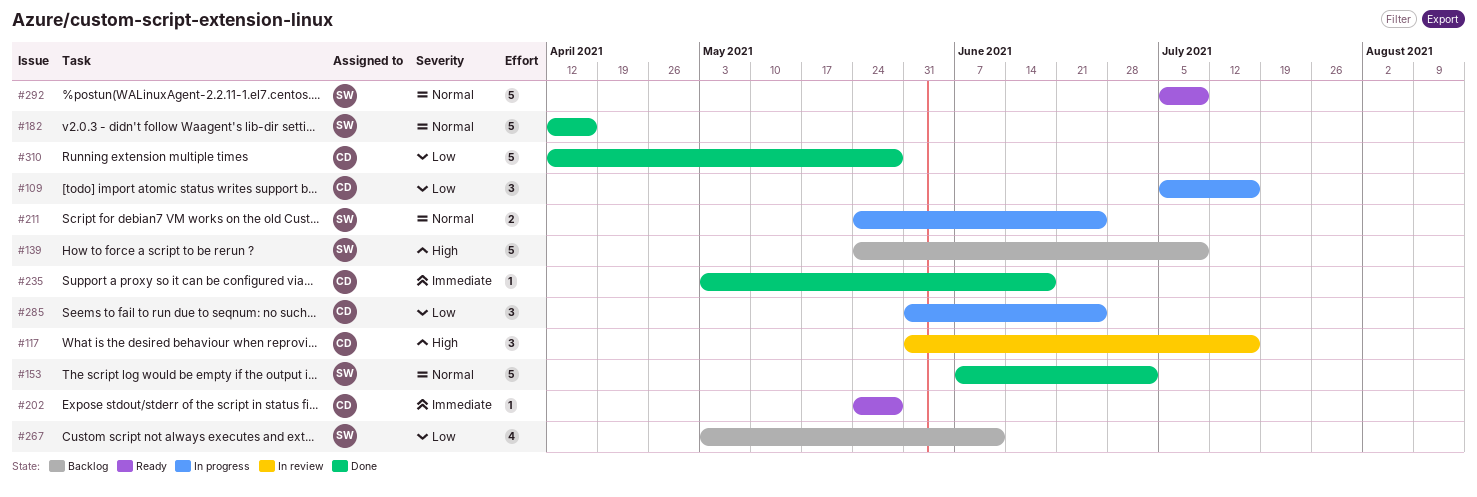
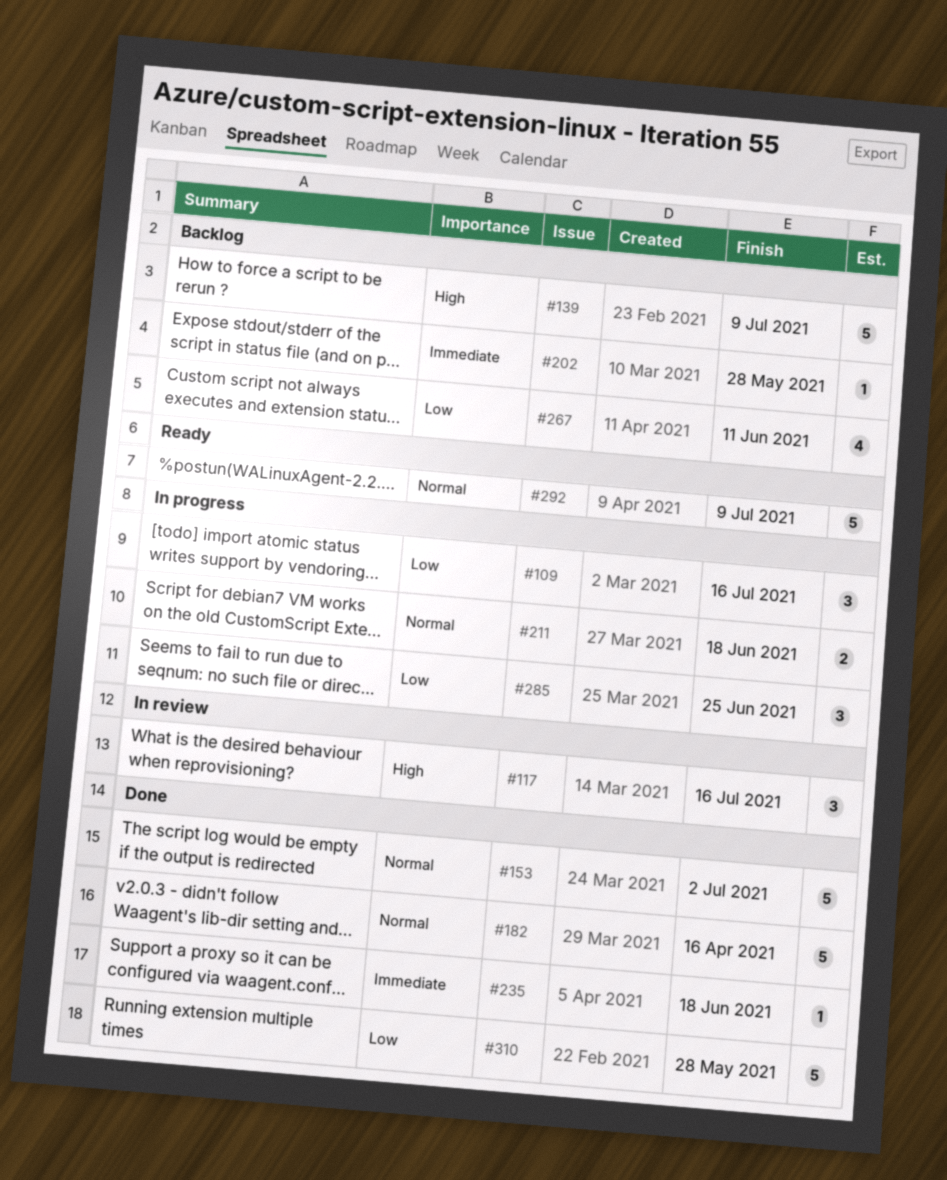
#202, status: Ready -> Backlog
#211, due: Jun 25 -> Jun 18

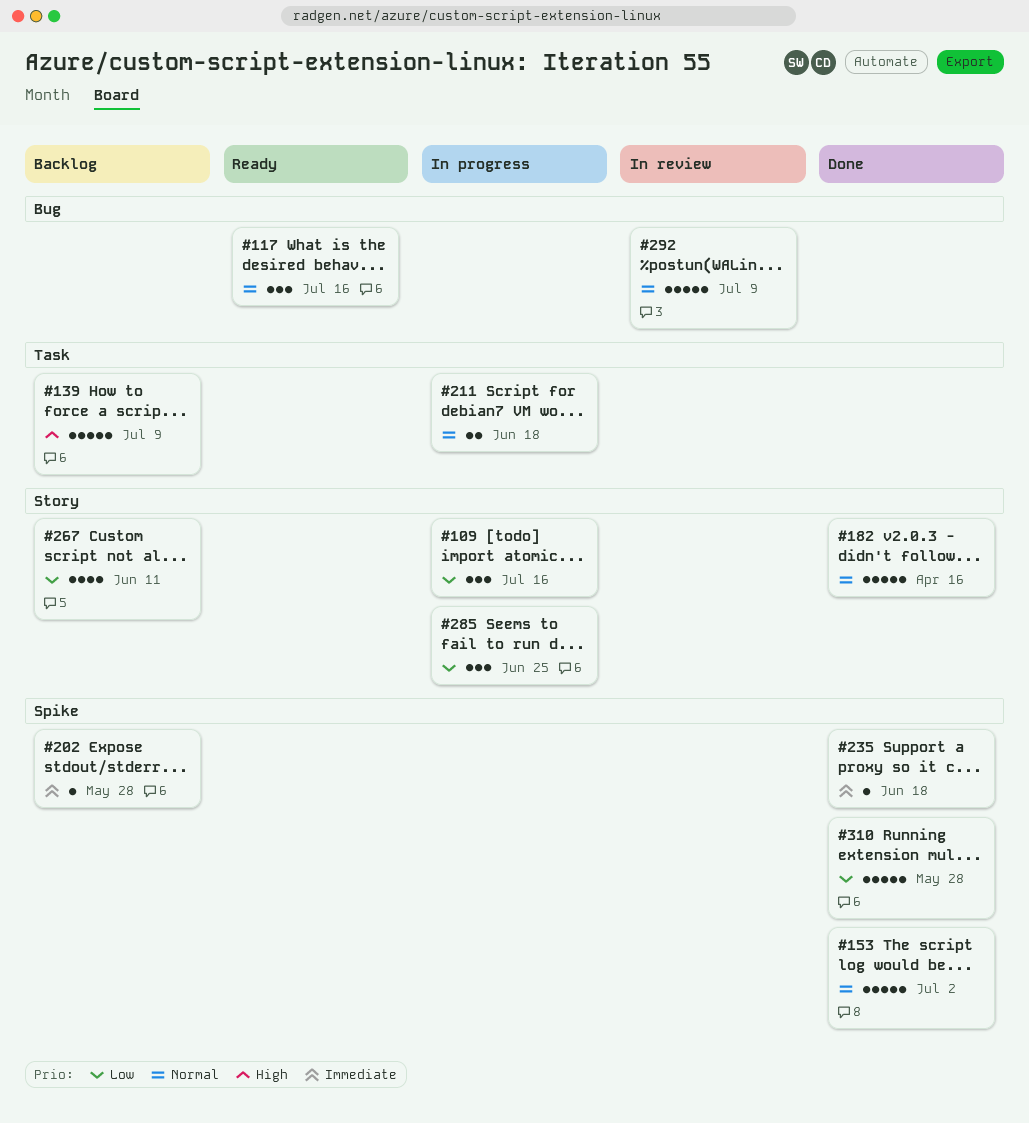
#117, status: In review -> Ready
#117, priority: High -> Normal
#292, status: Ready -> In review

